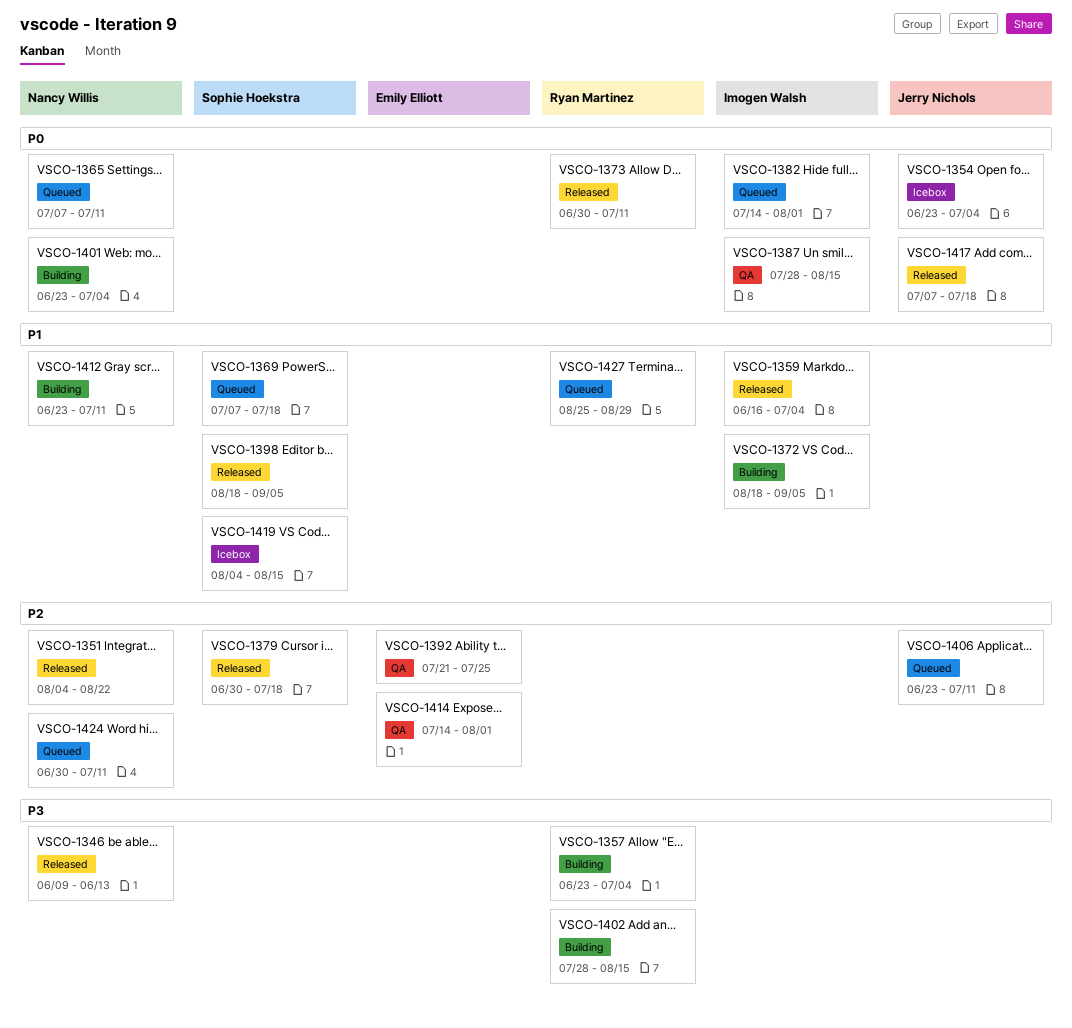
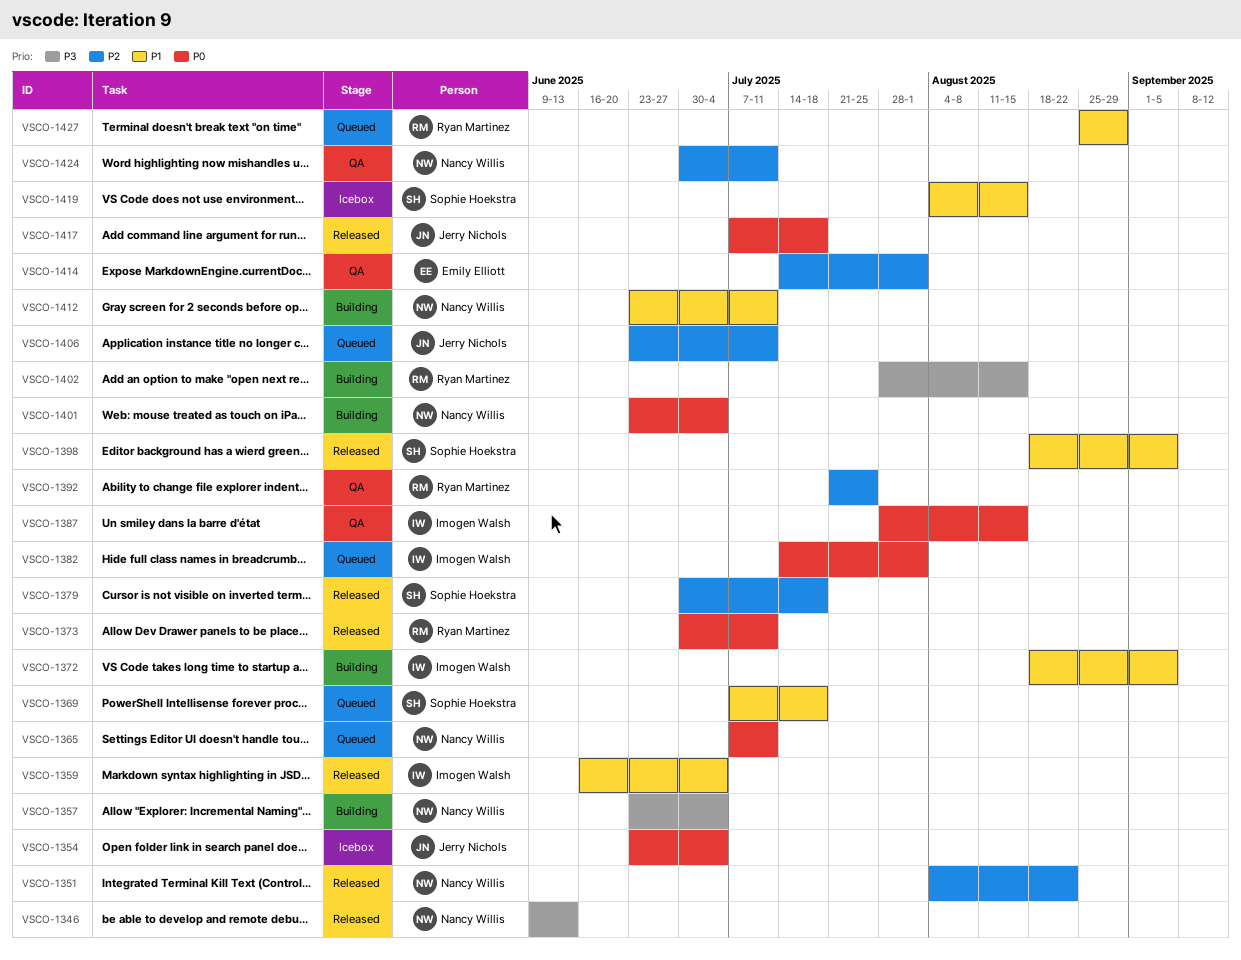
VSCO-1357, owner: Ryan Martinez -> Nancy Willis
VSCO-1392, owner: Emily Elliott -> Ryan Martinez
VSCO-1424, status: Queued -> QA

